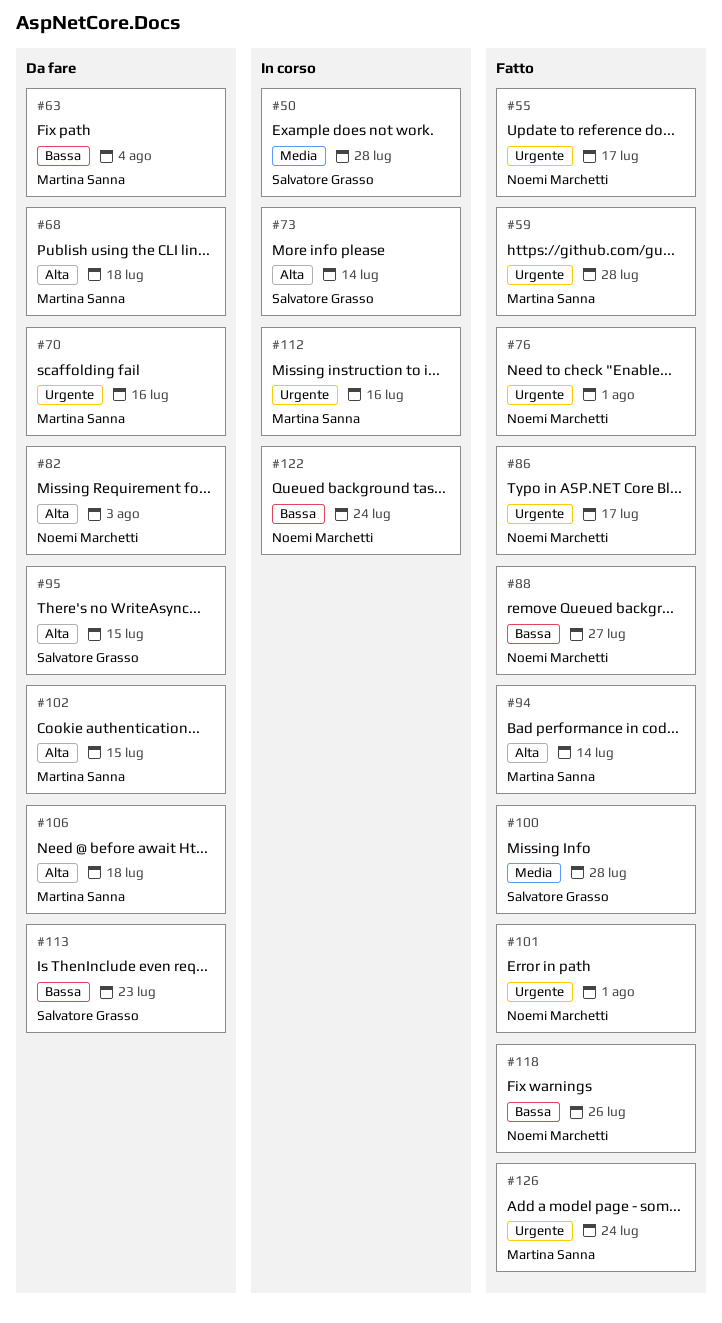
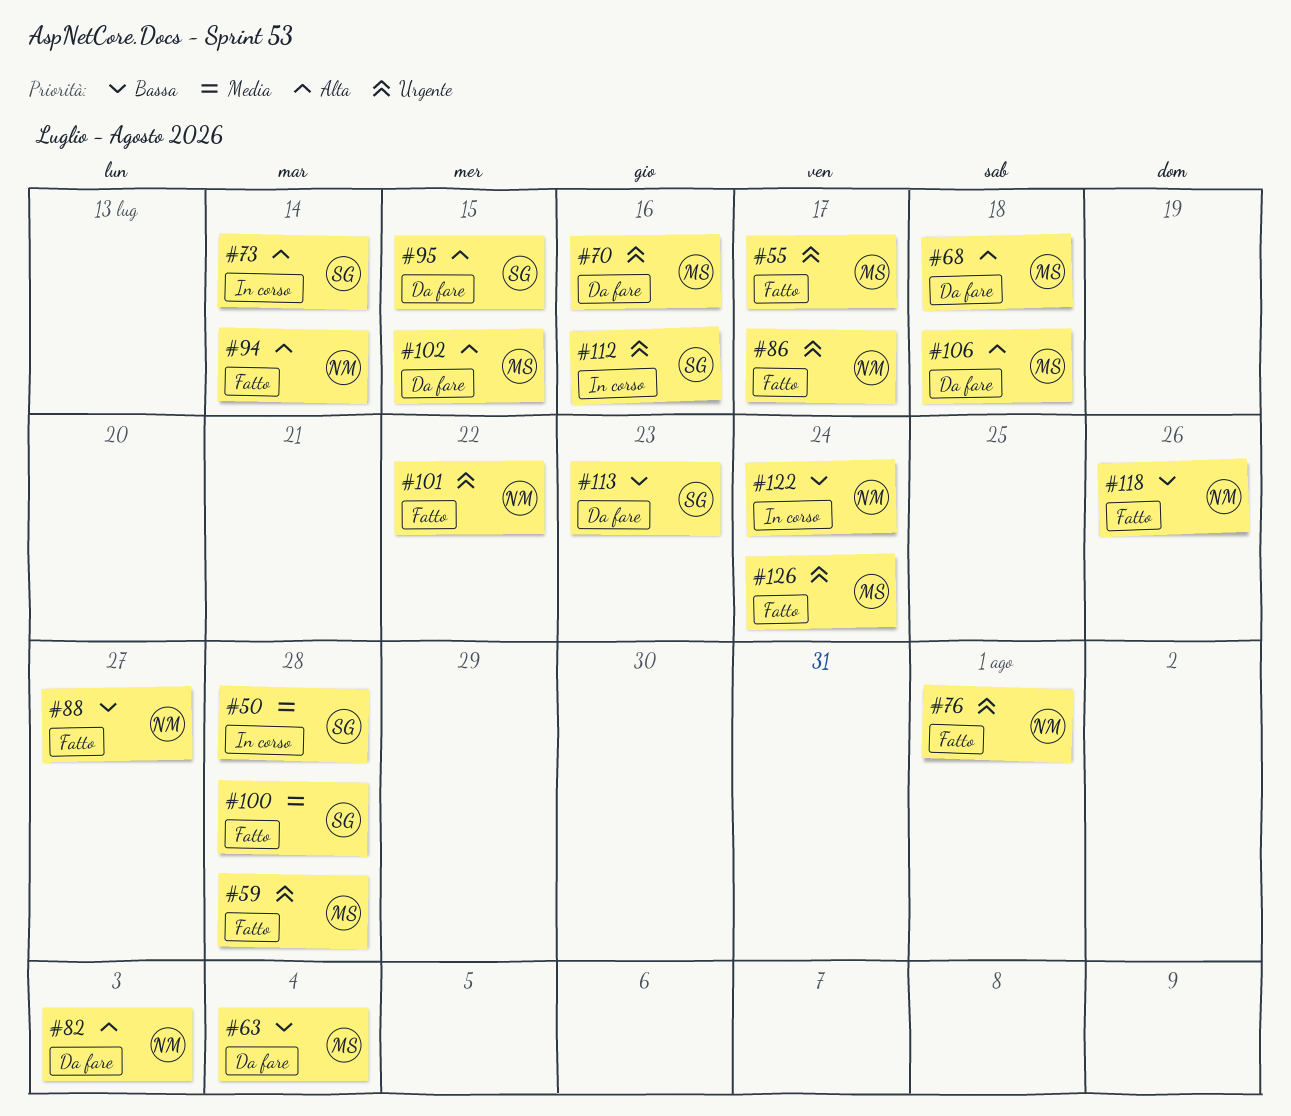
#55, owner: Noemi Marchetti -> Martina Sanna
#94, owner: Martina Sanna -> Noemi Marchetti
#101, due: Aug 1 -> Jul 22
#112, owner: Martina Sanna -> Salvatore Grasso

